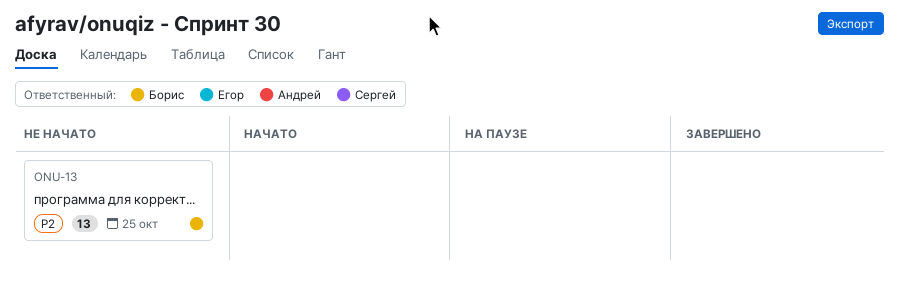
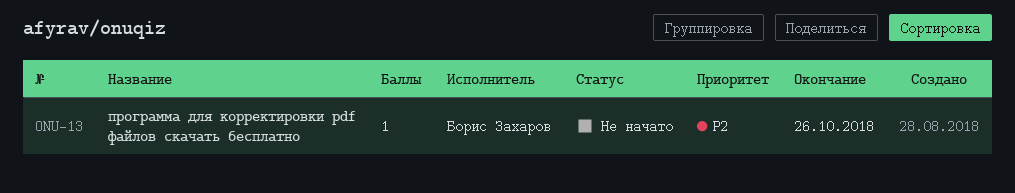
ONU-13, estimate: 13 -> 1
ONU-13, due: Oct 25 -> Oct 26

